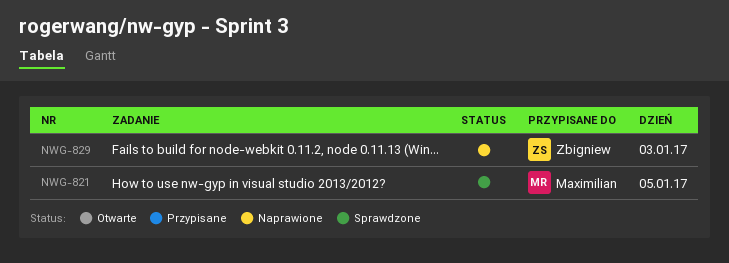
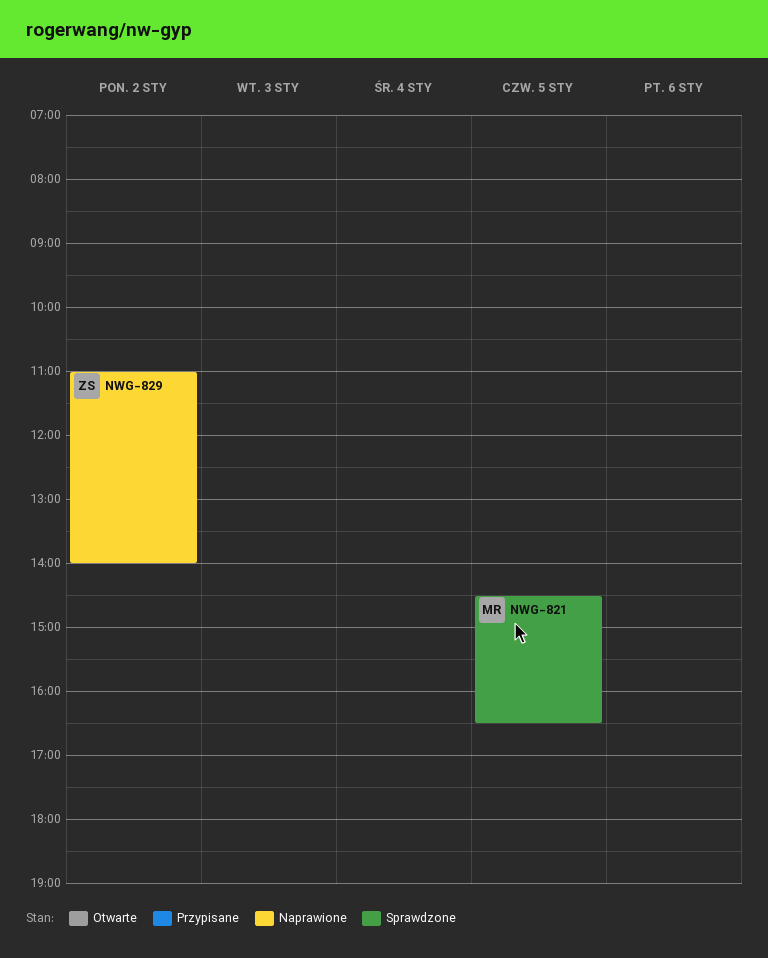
NWG-829, day: Jan 3 -> Jan 2

